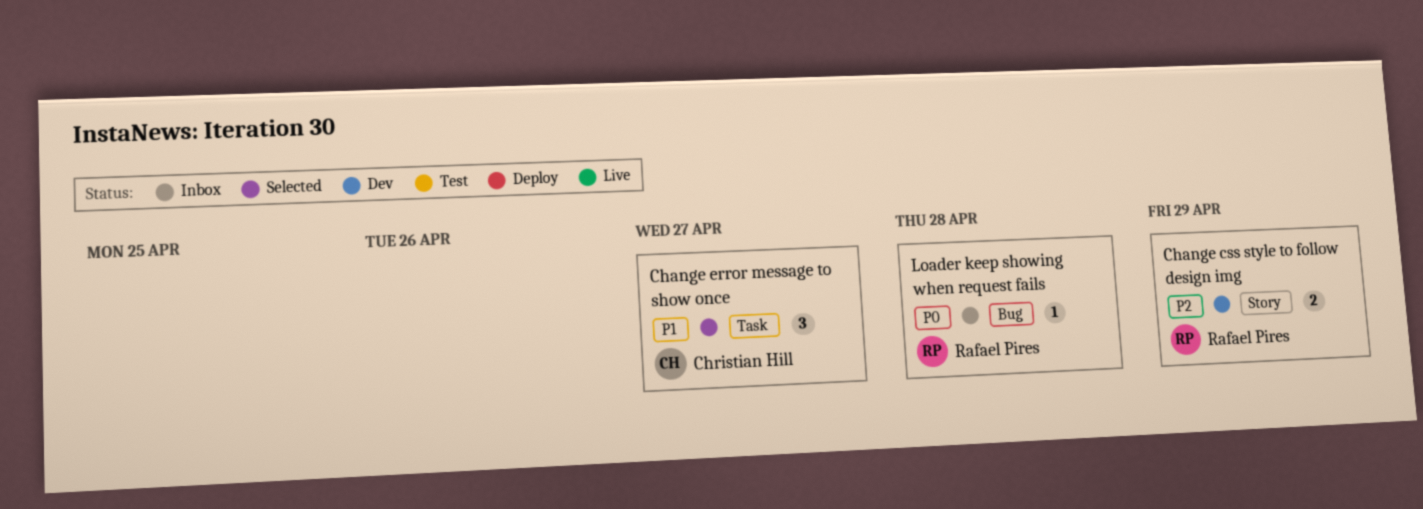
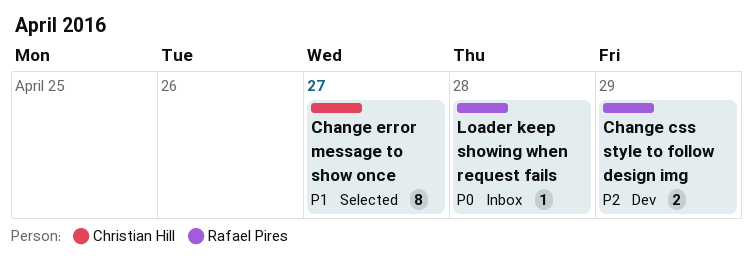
Change error message to show once, estimate: 3 -> 8

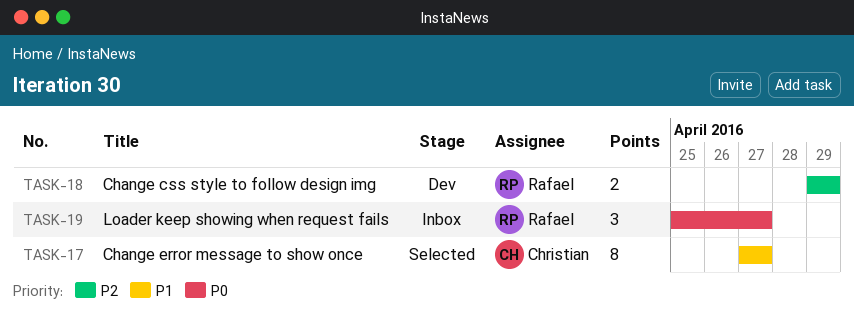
Loader keep showing when request fails, estimate: 1 -> 3
Loader keep showing when request fails, due: Apr 28 -> Apr 27

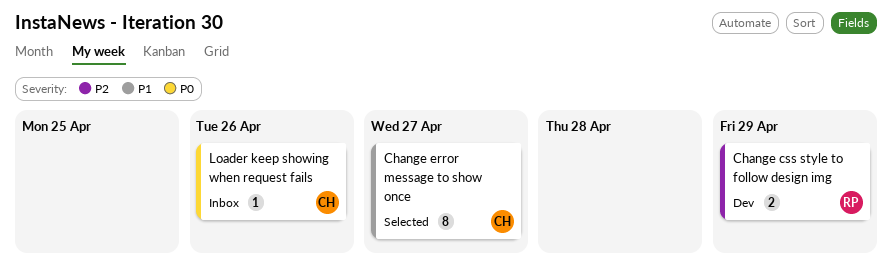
Loader keep showing when request fails, owner: Rafael -> Christian
Loader keep showing when request fails, estimate: 3 -> 1
Loader keep showing when request fails, due: Apr 27 -> Apr 26

